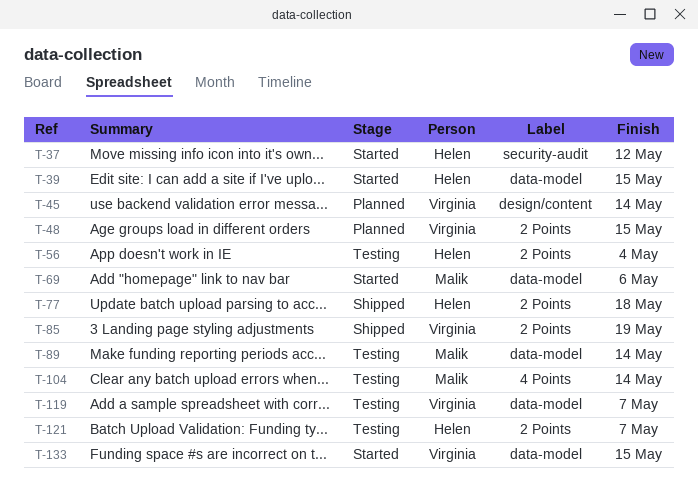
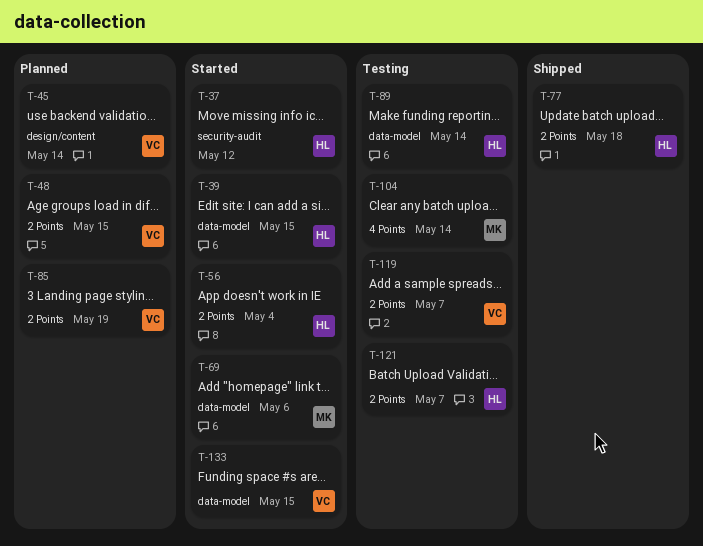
T-56, status: Testing -> Started
T-85, status: Shipped -> Planned
T-89, owner: Malik -> Helen
T-119, label: data-model -> 2 Points

